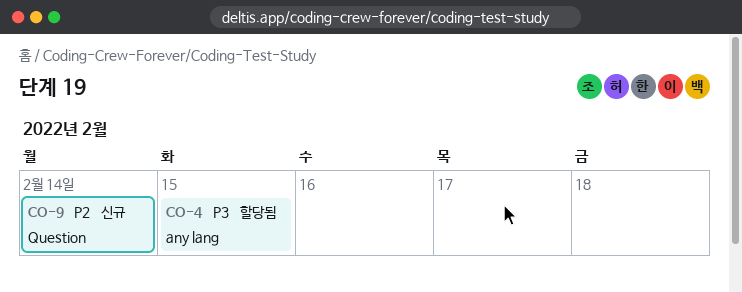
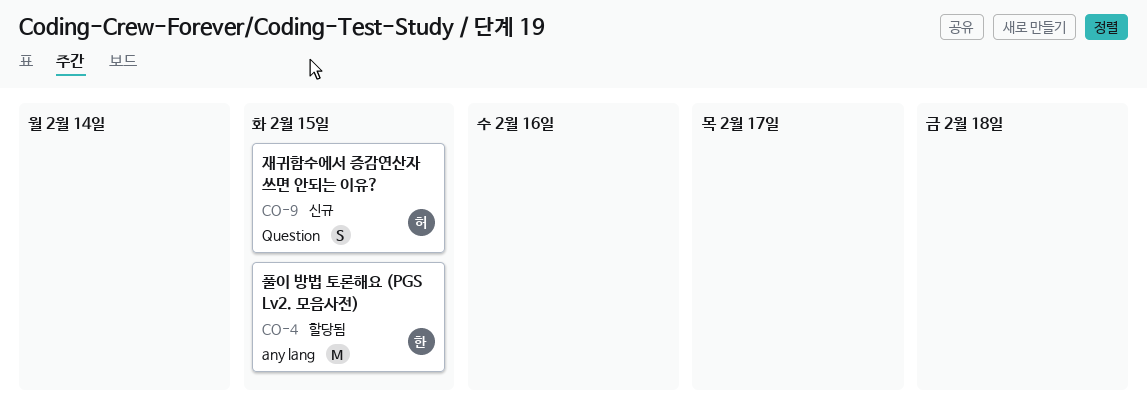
CO-9, due: Feb 14 -> Feb 15

